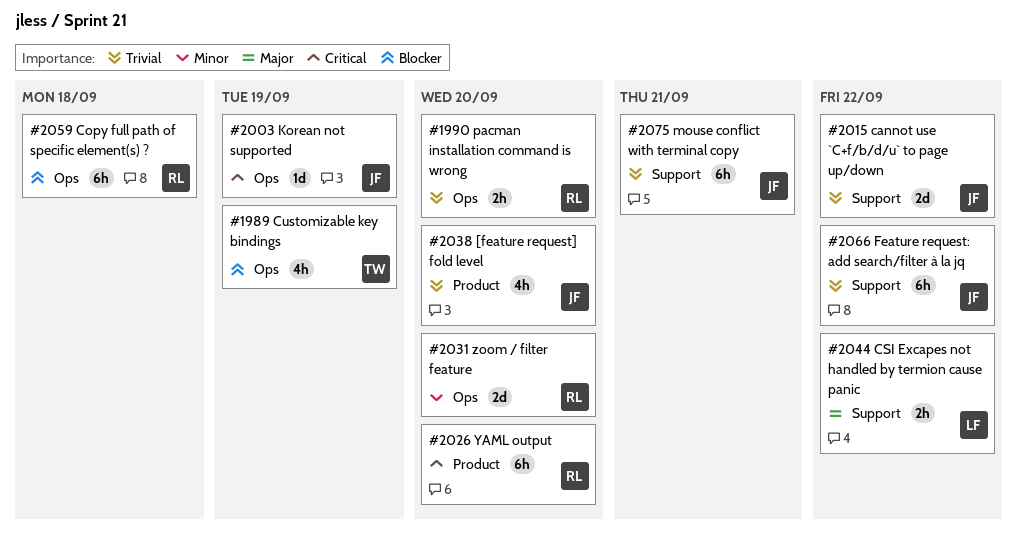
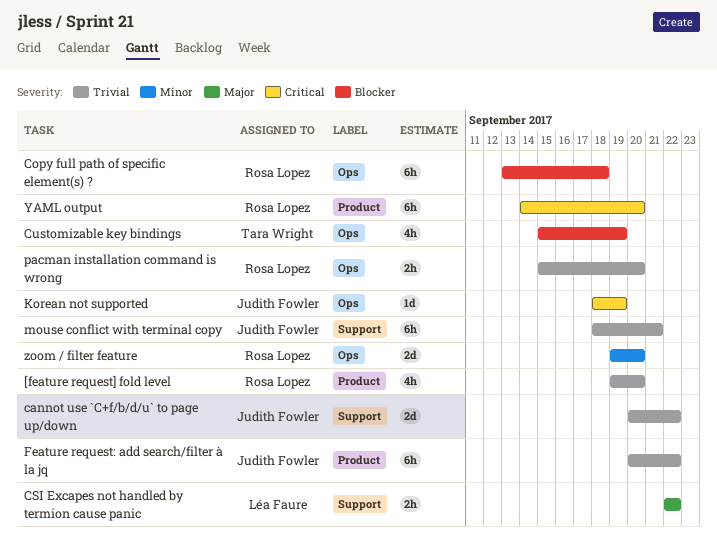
[feature request] fold level, owner: Judith Fowler -> Rosa Lopez
Feature request: add search/filter à la jq, label: Support -> Product

